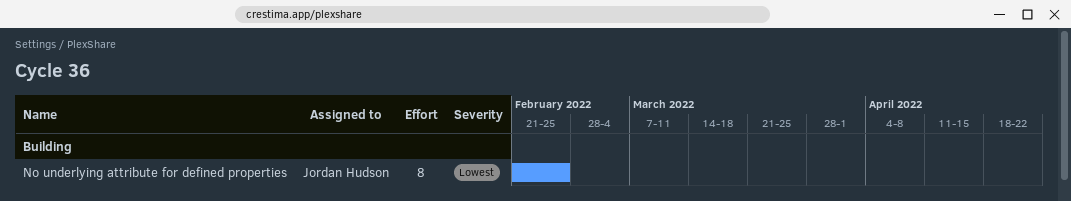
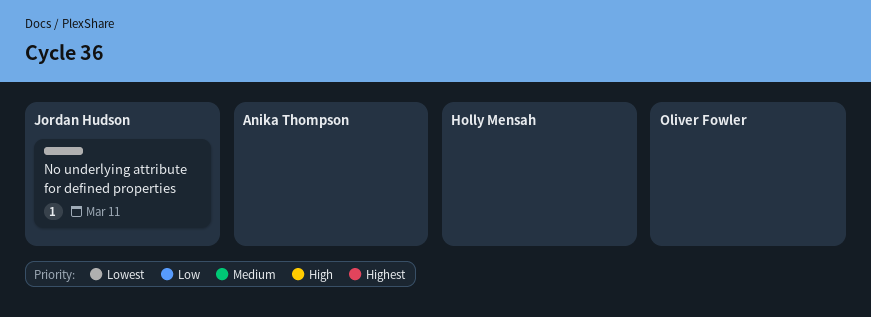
No underlying attribute for defined properties, estimate: 8 -> 1
No underlying attribute for defined properties, due: Feb 25 -> Mar 11

